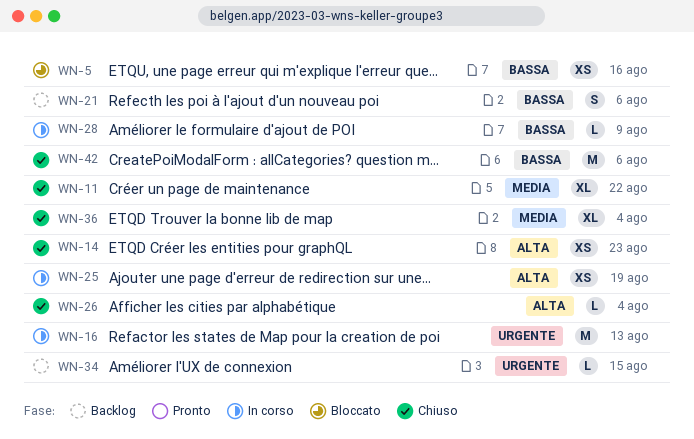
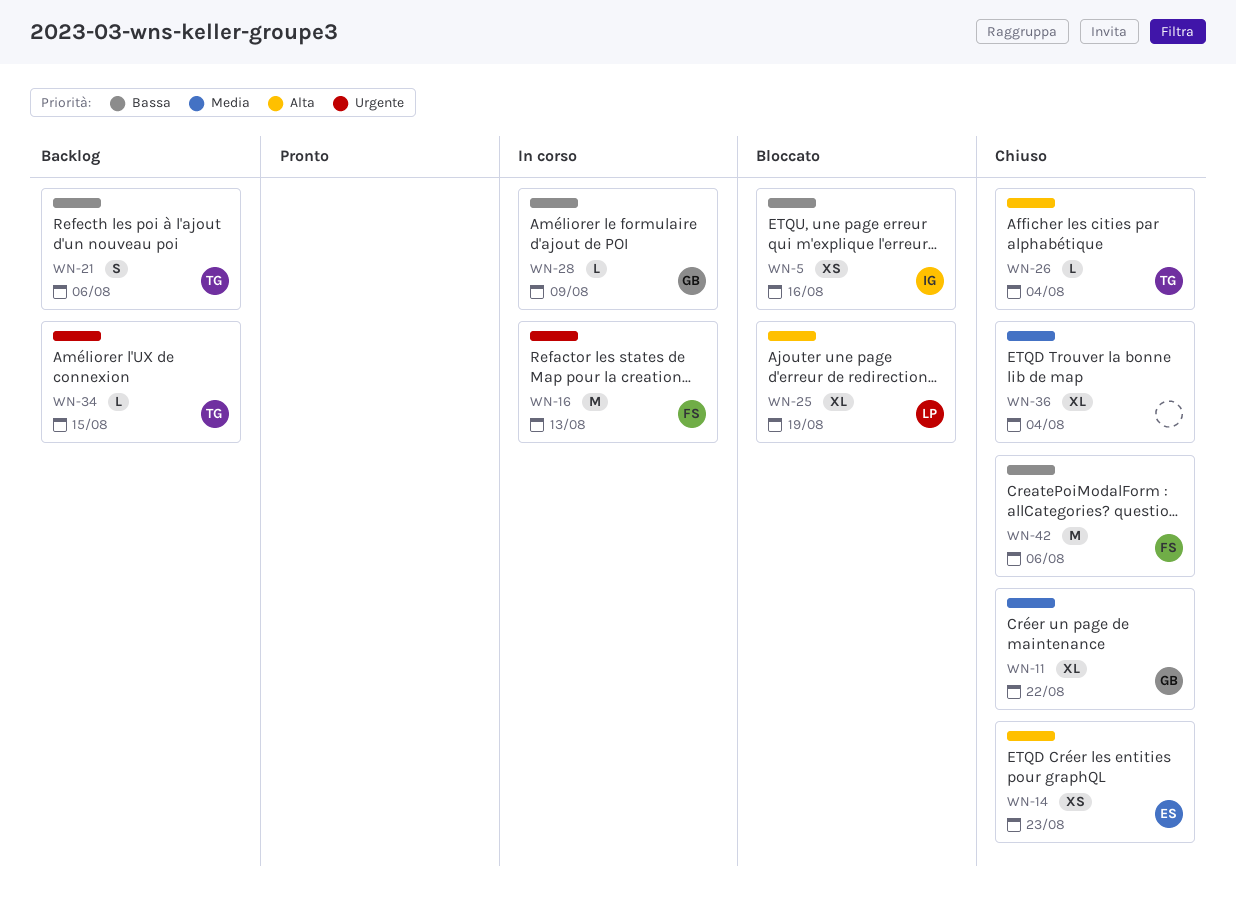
WN-25, status: In corso -> Bloccato
WN-25, estimate: XS -> XL

